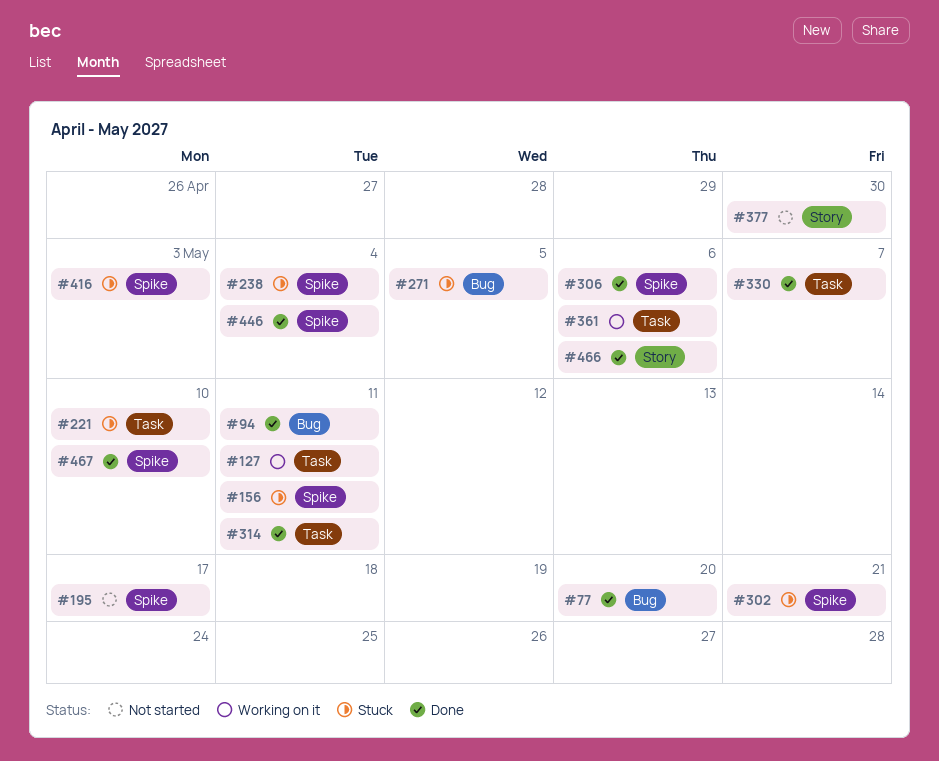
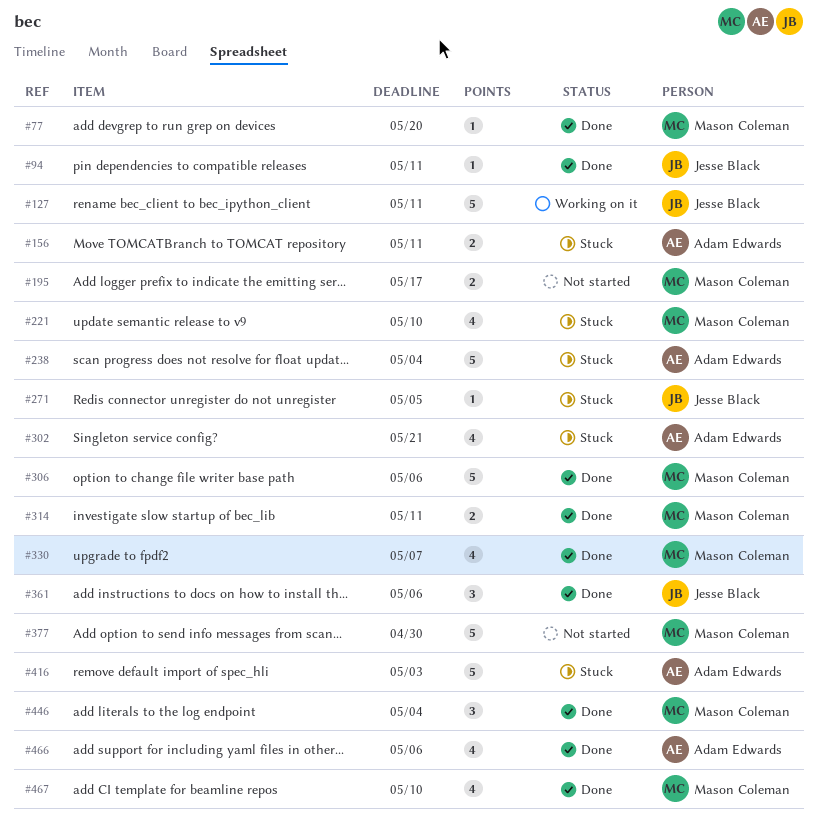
#361, status: Working on it -> Done

